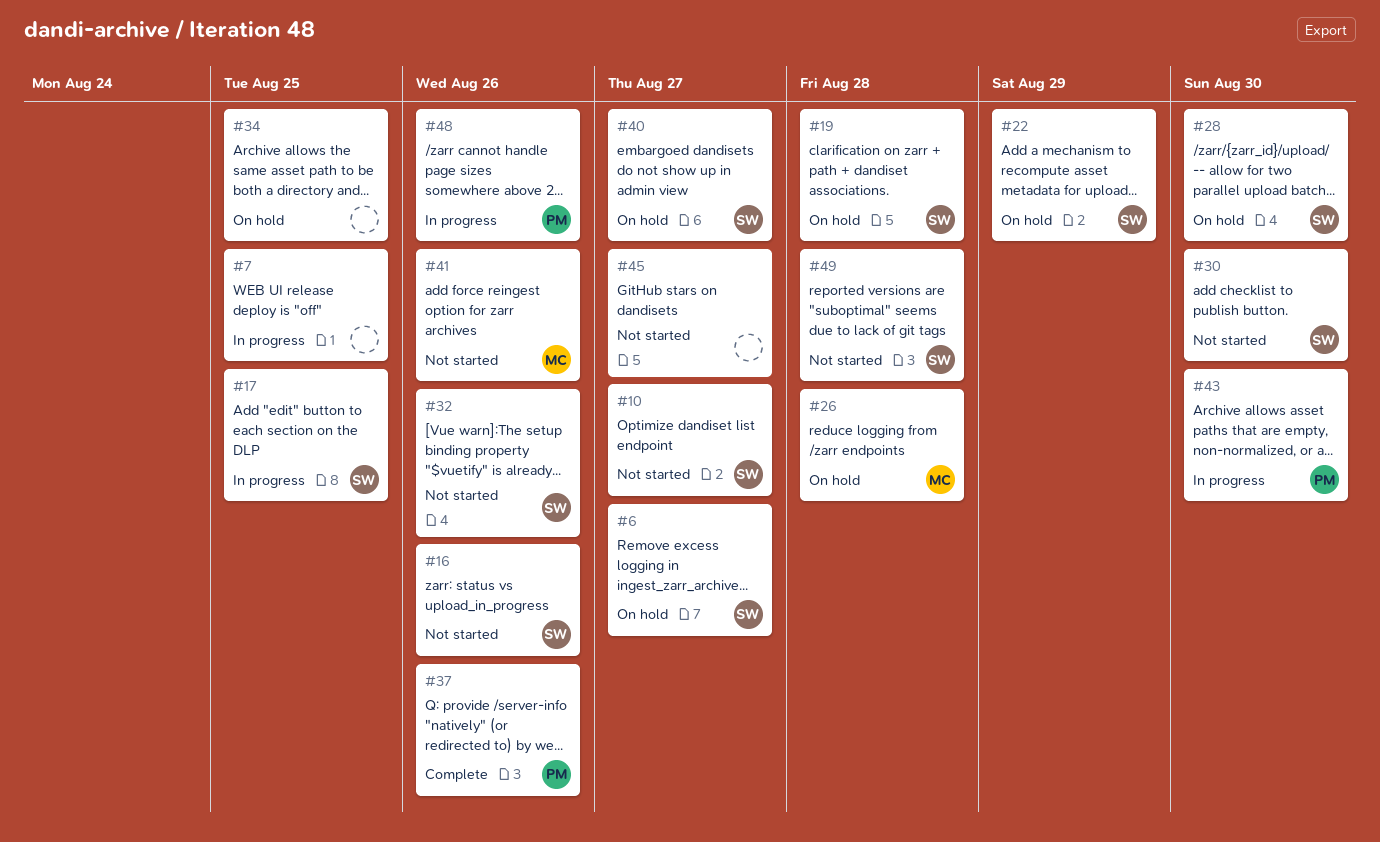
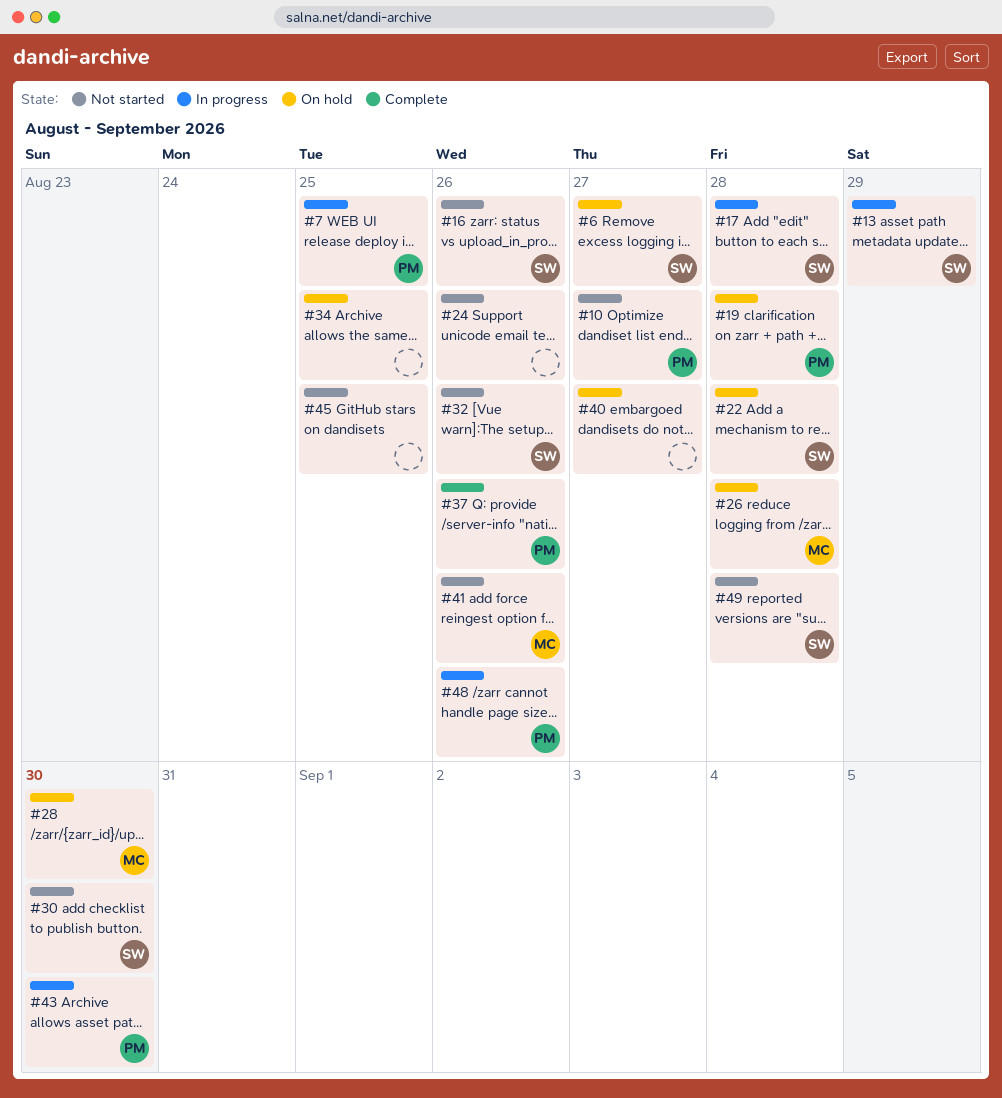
#7, owner: none -> PM
#10, owner: SW -> PM
#13: none -> present
#17, due: Aug 25 -> Aug 28
#19, owner: SW -> PM
#22, due: Aug 29 -> Aug 28
#24: none -> present
#28, owner: SW -> MC
#40, owner: SW -> none
#45, due: Aug 27 -> Aug 25

